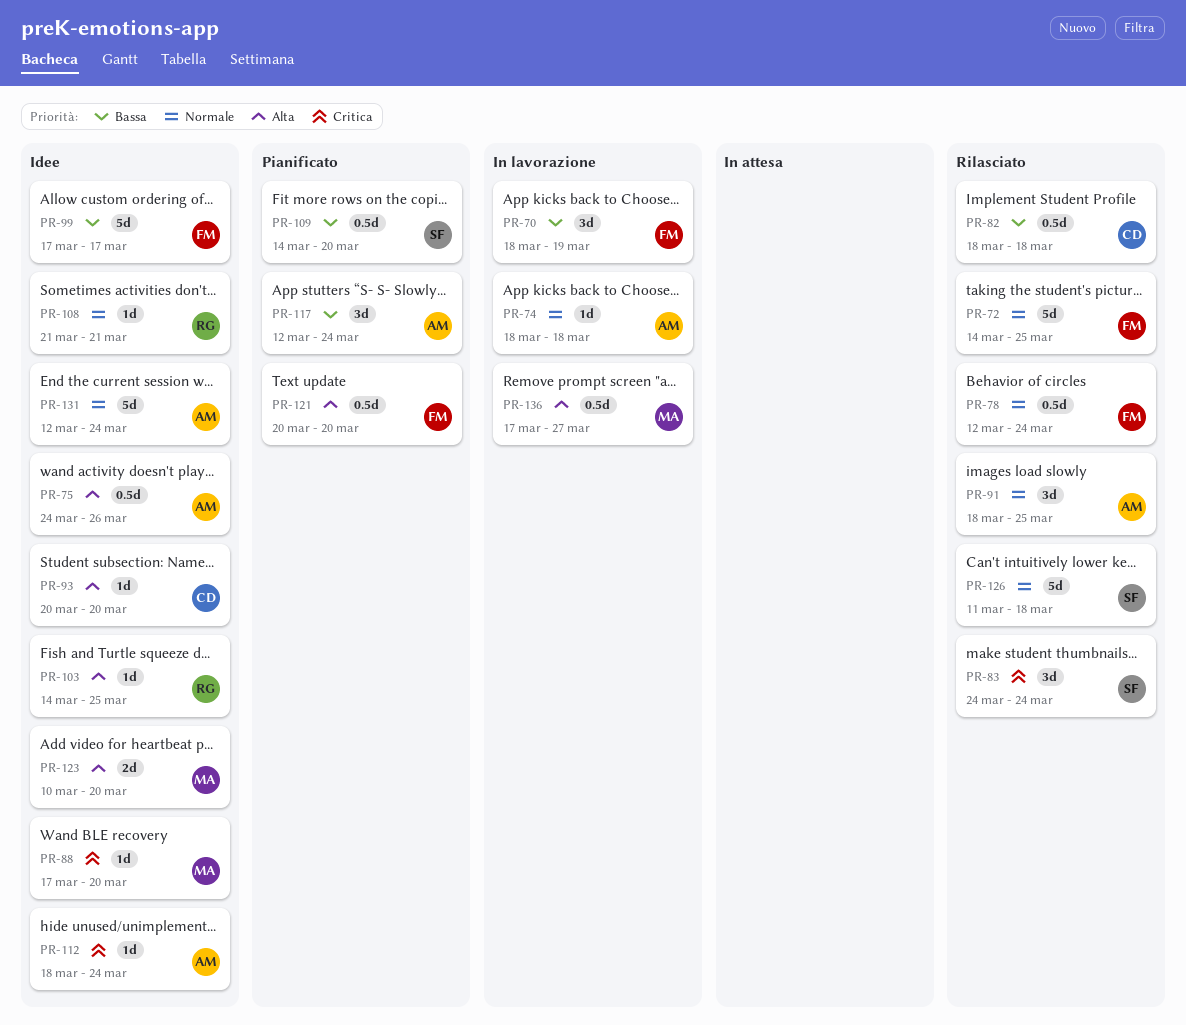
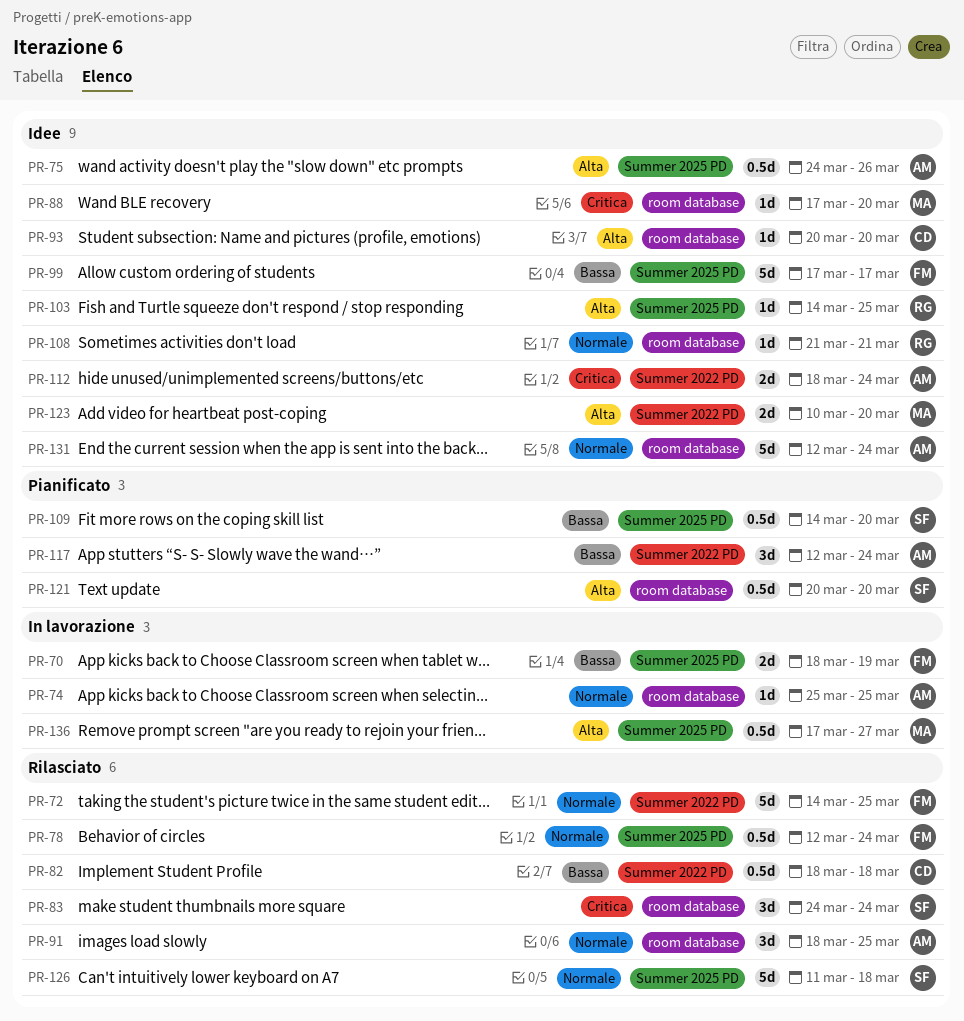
PR-70, estimate: 3d -> 2d
PR-74, start: Mar 18 -> Mar 25
PR-74, due: Mar 18 -> Mar 25
PR-112, estimate: 1d -> 2d
PR-121, owner: FM -> SF

